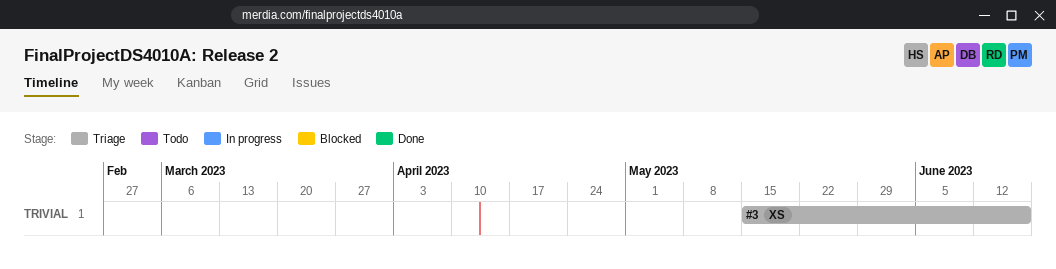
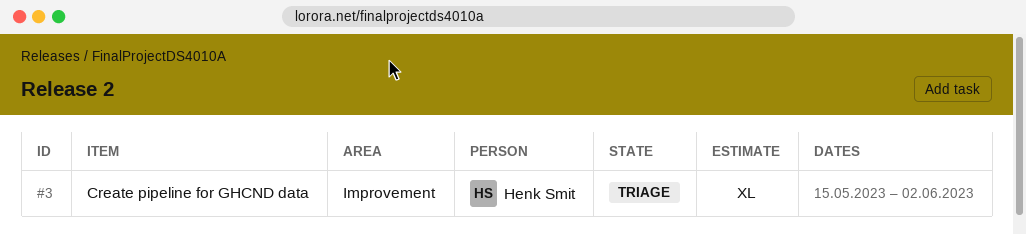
#3, estimate: XS -> XL
#3, due: Jun 16 -> Jun 2

